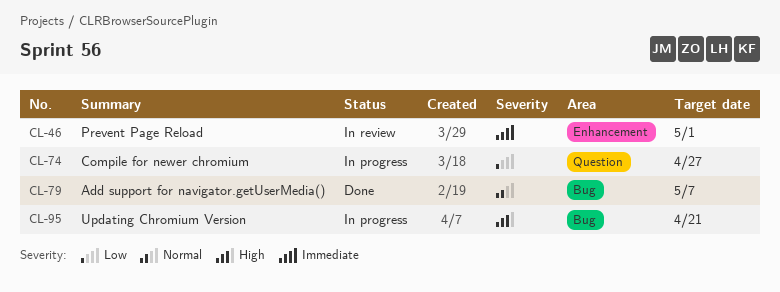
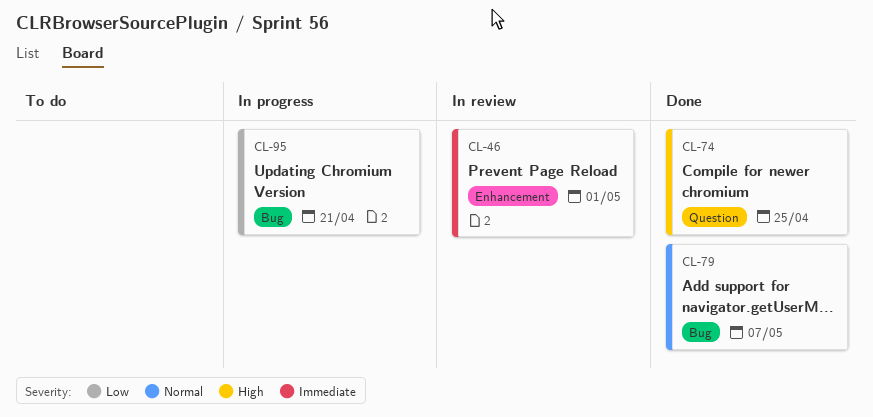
CL-74, status: In progress -> Done
CL-74, priority: Low -> High
CL-74, due: Apr 27 -> Apr 25
CL-95, priority: High -> Low

